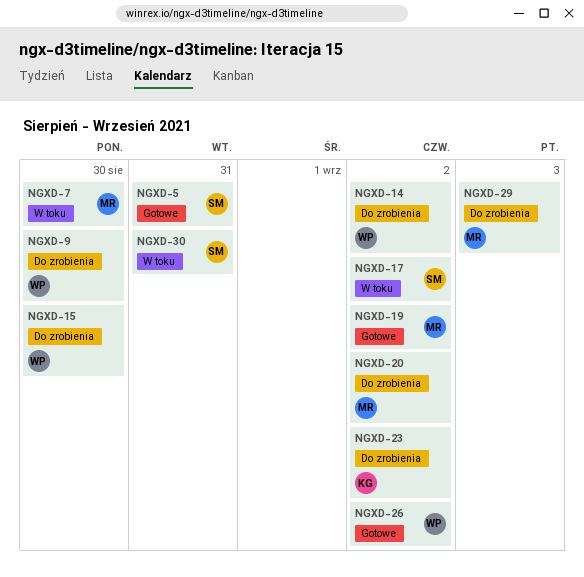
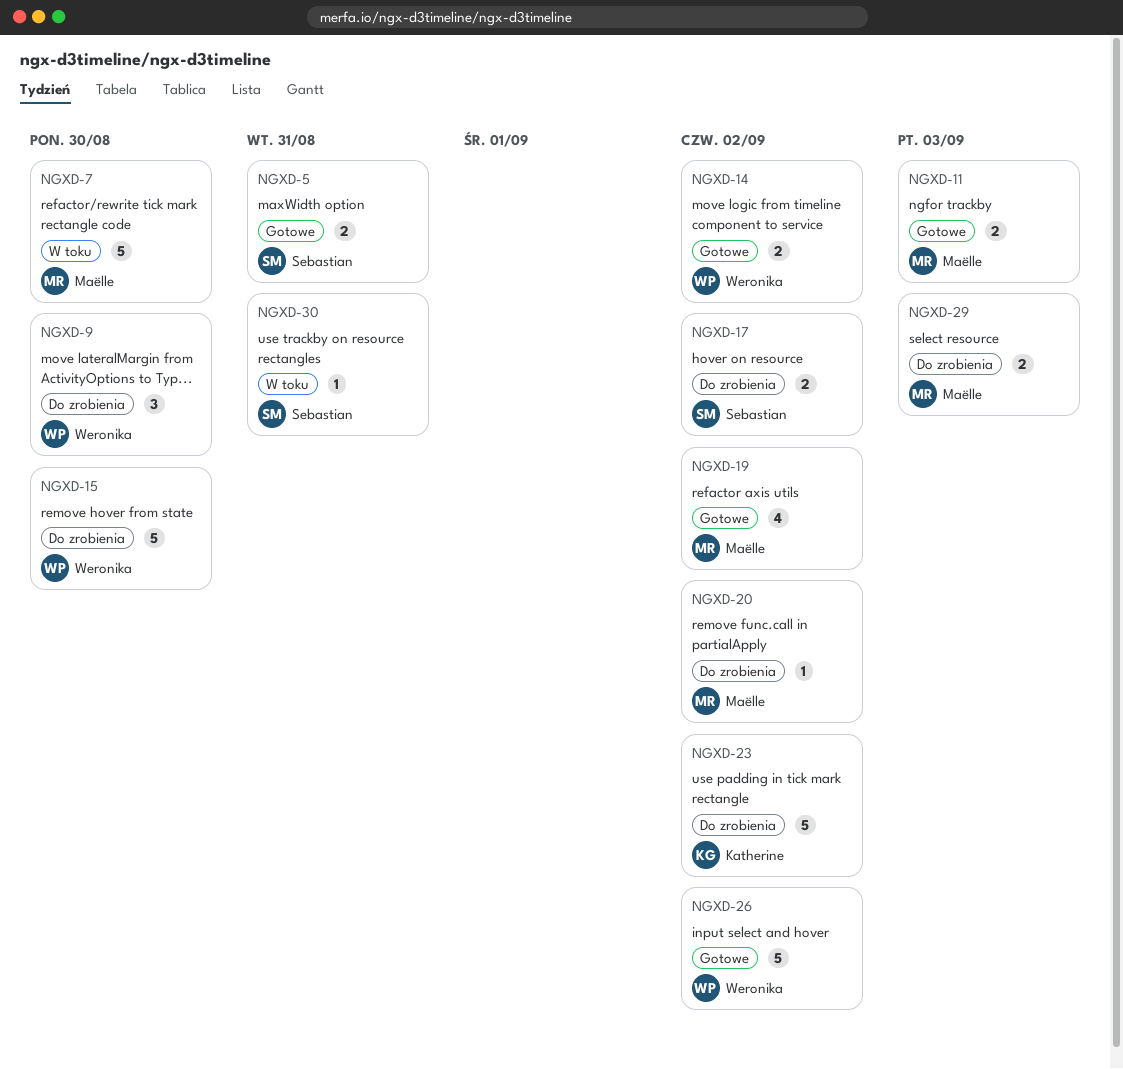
NGXD-11: none -> present
NGXD-14, status: Do zrobienia -> Gotowe
NGXD-17, status: W toku -> Do zrobienia

